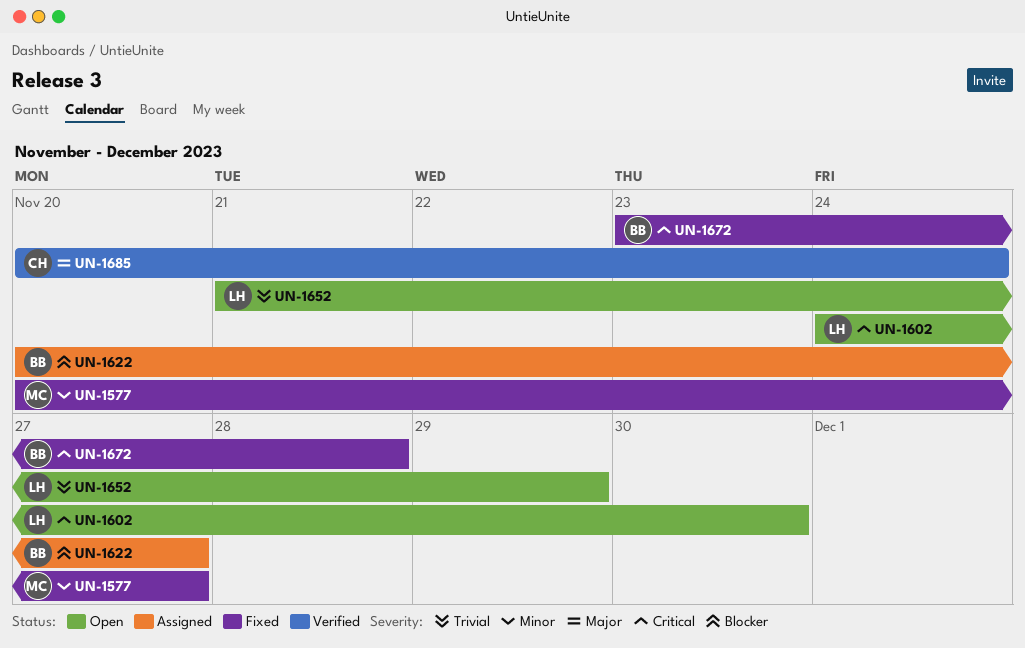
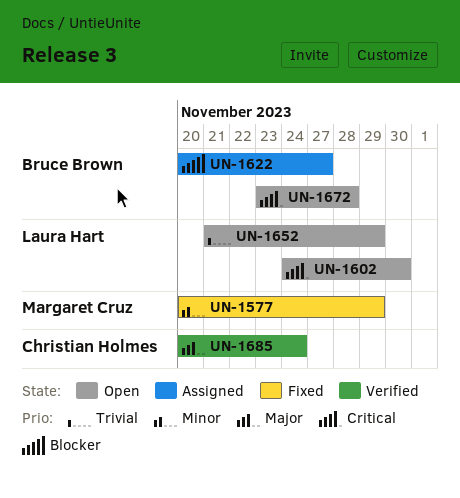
UN-1577, due: Nov 27 -> Nov 29
UN-1672, status: Fixed -> Open

